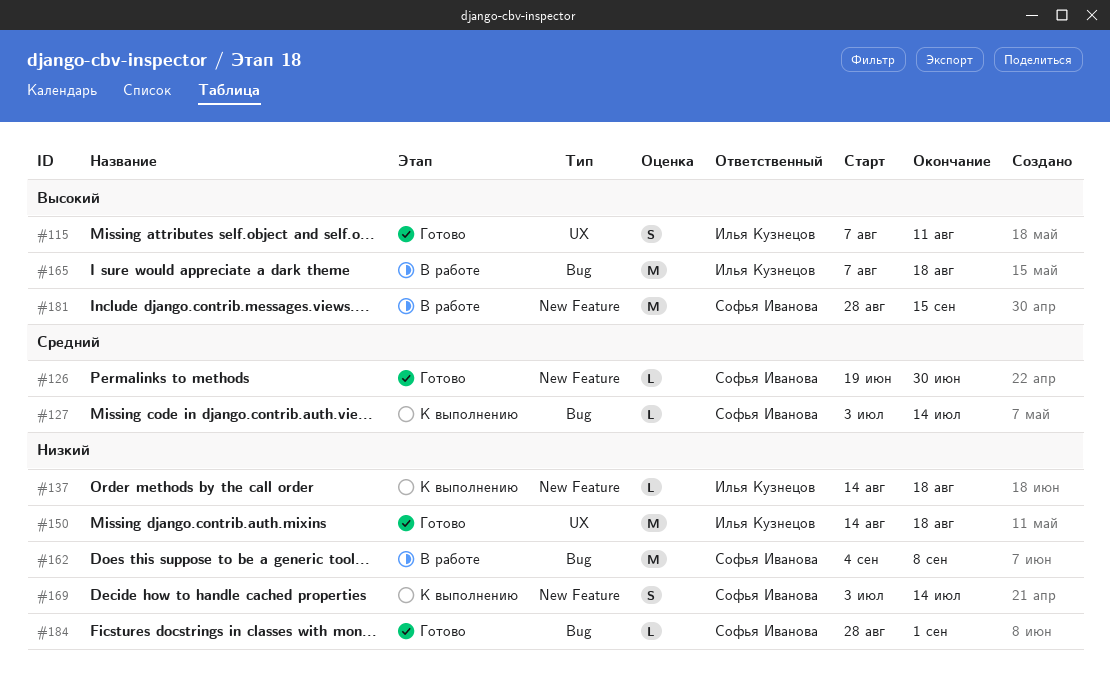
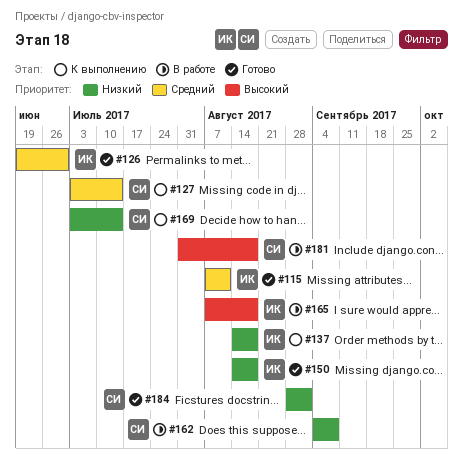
#115, priority: Высокий -> Средний
#126, owner: Софья Иванова -> Илья Кузнецов
#181, start: Aug 28 -> Jul 31
#181, due: Sep 15 -> Aug 18

